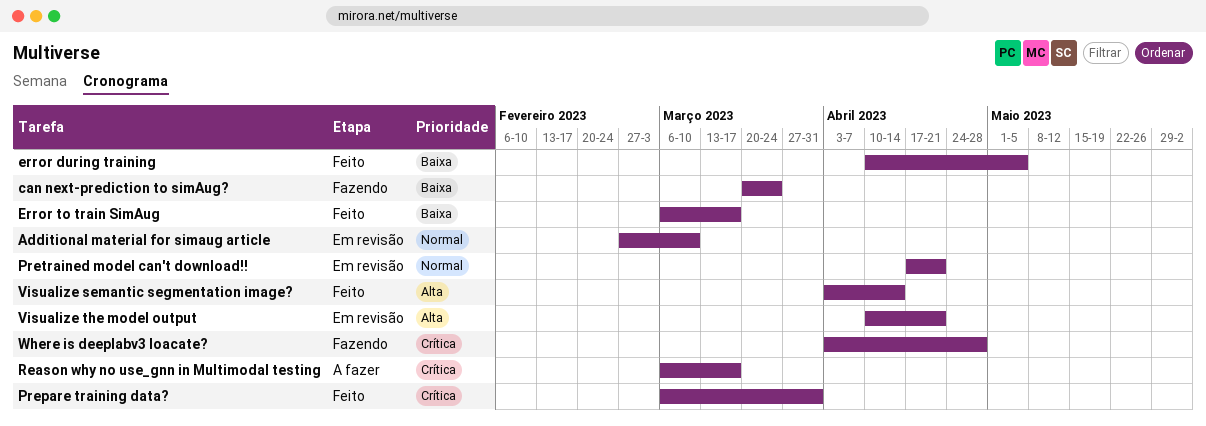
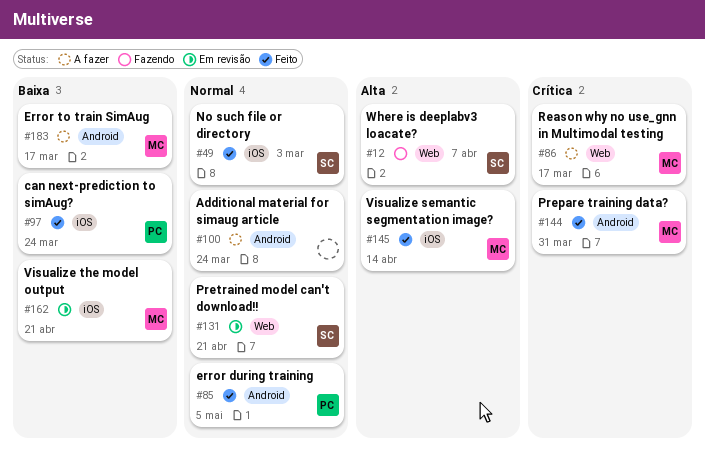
Additional material for simaug article, status: Em revisão -> A fazer
Additional material for simaug article, due: Mar 10 -> Mar 24
can next-prediction to simAug?, status: Fazendo -> Feito
error during training, priority: Baixa -> Normal
Error to train SimAug, status: Feito -> A fazer
No such file or directory: none -> present
Visualize the model output, priority: Alta -> Baixa
Where is deeplabv3 loacate?, priority: Crítica -> Alta
Where is deeplabv3 loacate?, due: Apr 28 -> Apr 7

